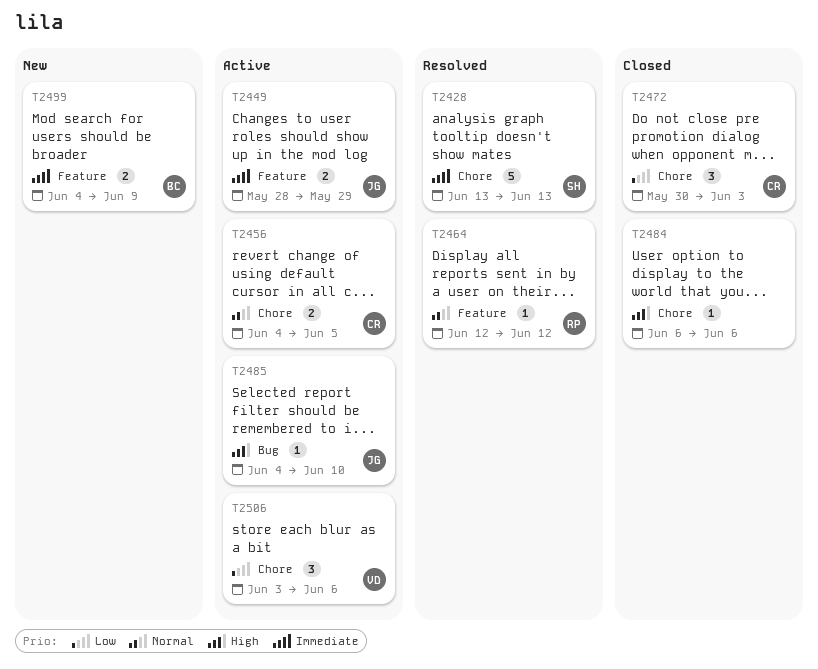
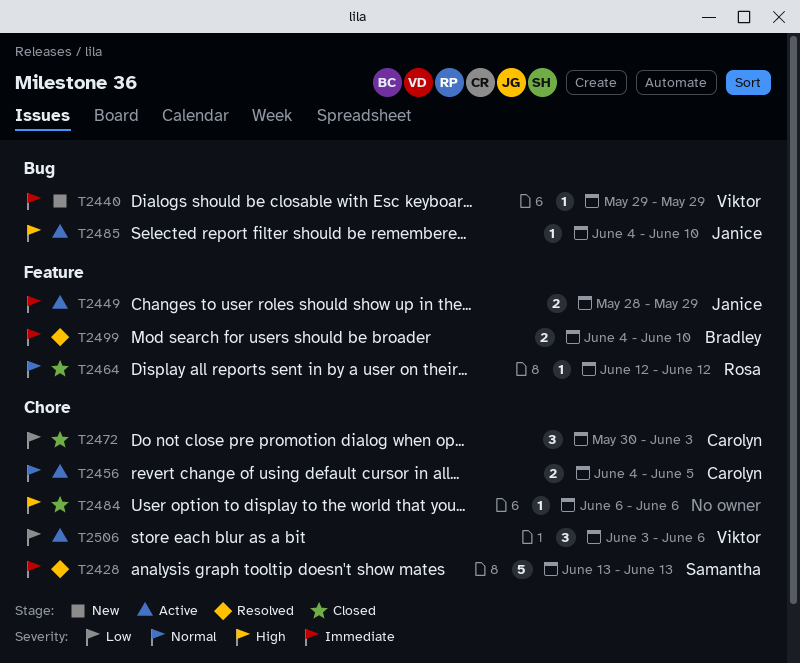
T2440: none -> present
T2464, status: Resolved -> Closed
T2499, status: New -> Resolved
T2499, due: Jun 9 -> Jun 10

